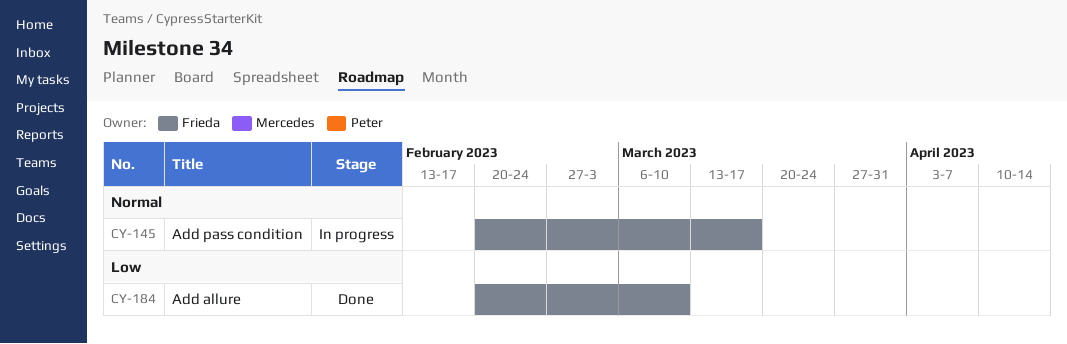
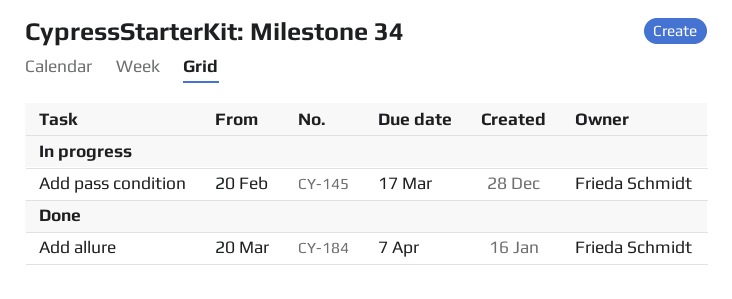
CY-184, start: Feb 20 -> Mar 20
CY-184, due: Mar 10 -> Apr 7

